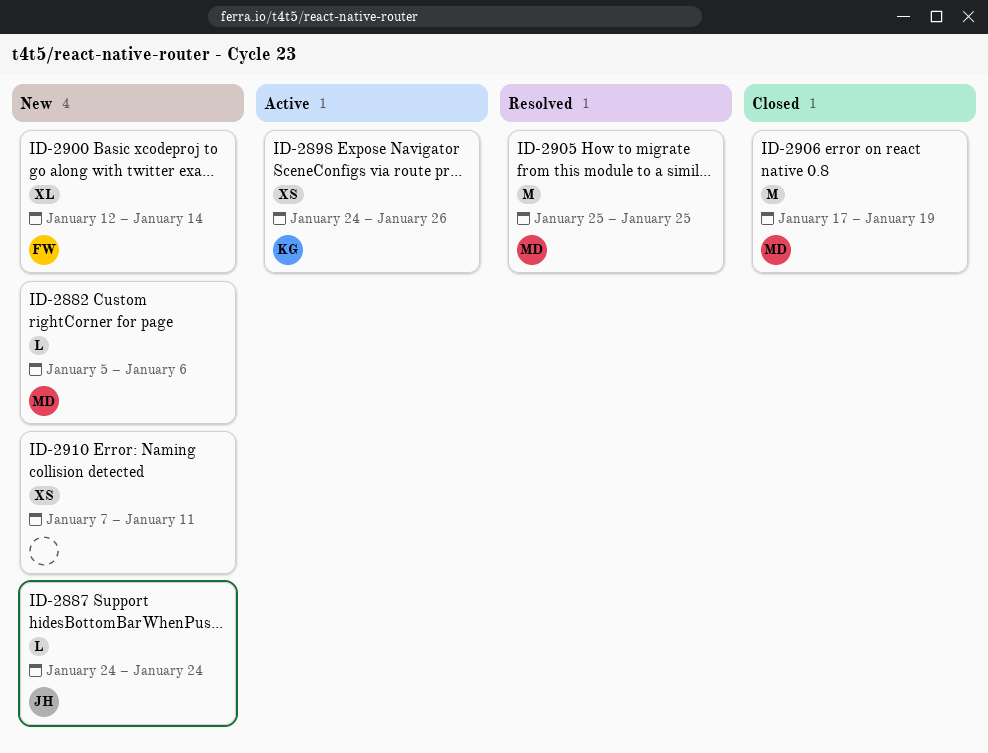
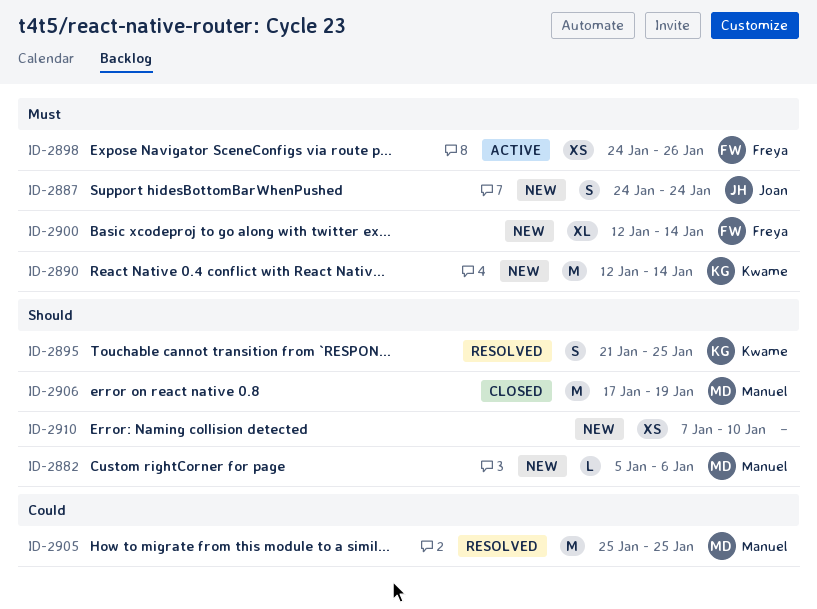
ID-2887, estimate: L -> S
ID-2890: none -> present
ID-2895: none -> present
ID-2898, owner: Kwame -> Freya
ID-2910, due: Jan 11 -> Jan 10

